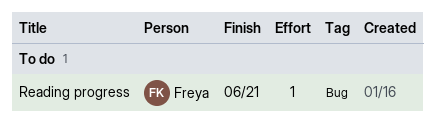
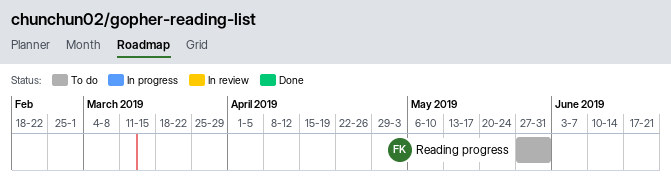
Reading progress, due: Jun 21 -> May 31

